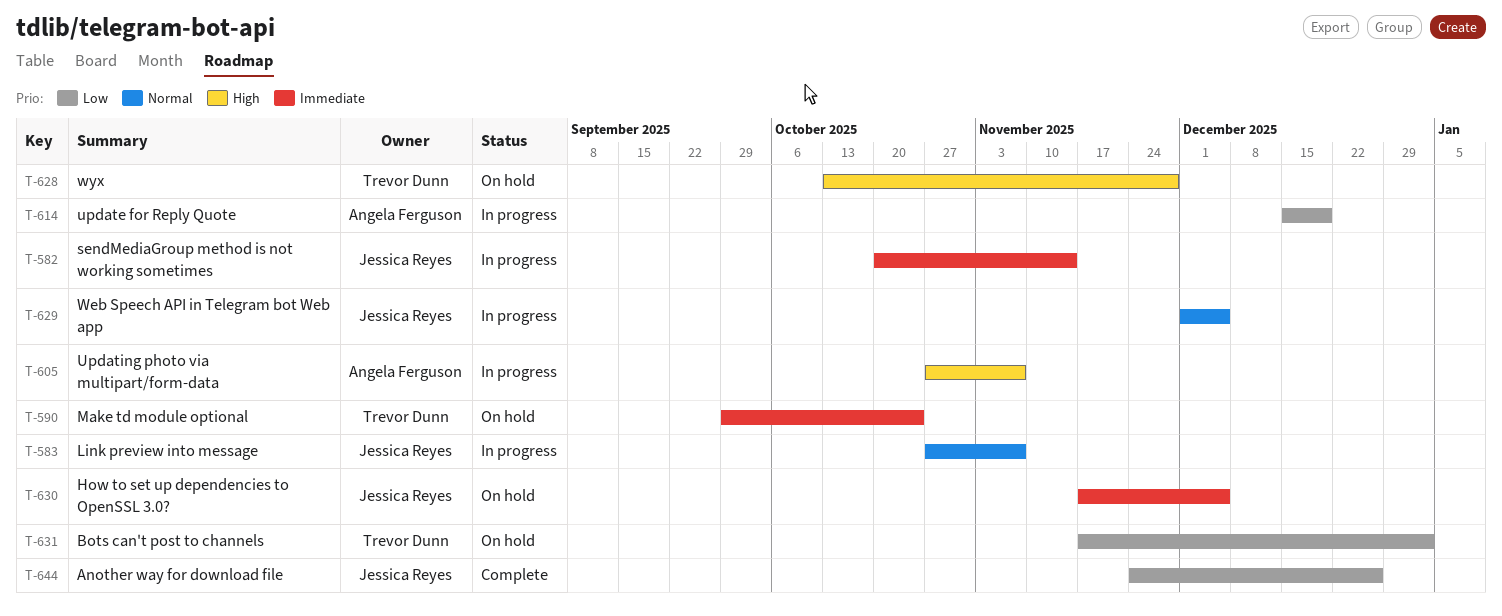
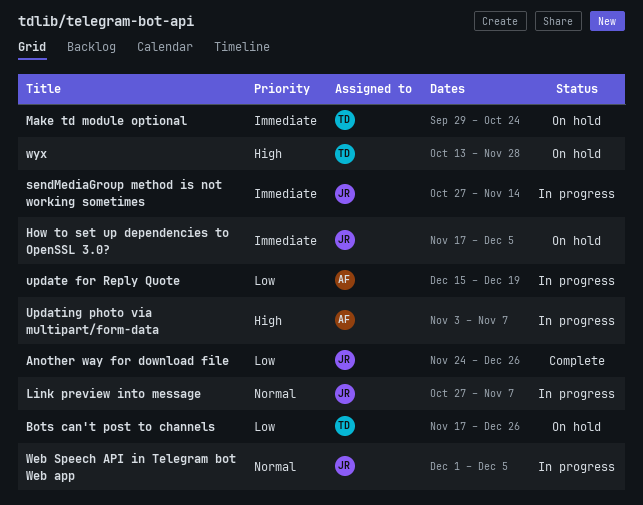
Bots can't post to channels, due: Jan 2 -> Dec 26
sendMediaGroup method is not working sometimes, start: Oct 20 -> Oct 27
Updating photo via multipart/form-data, start: Oct 27 -> Nov 3

